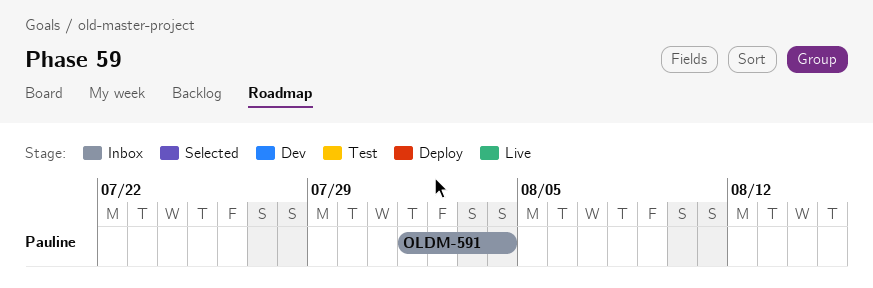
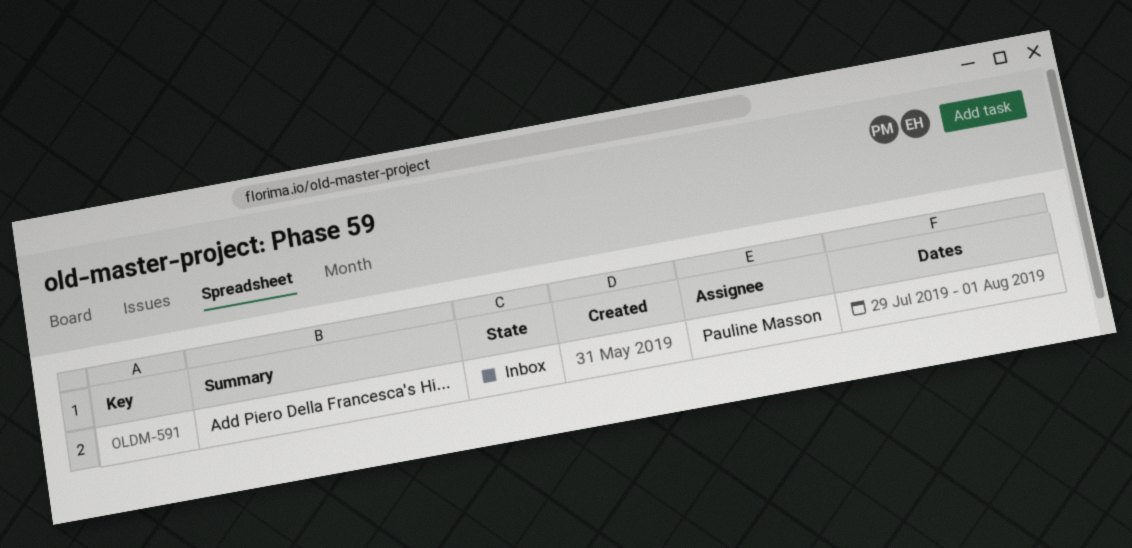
OLDM-591, start: Aug 1 -> Jul 29
OLDM-591, due: Aug 4 -> Aug 1

